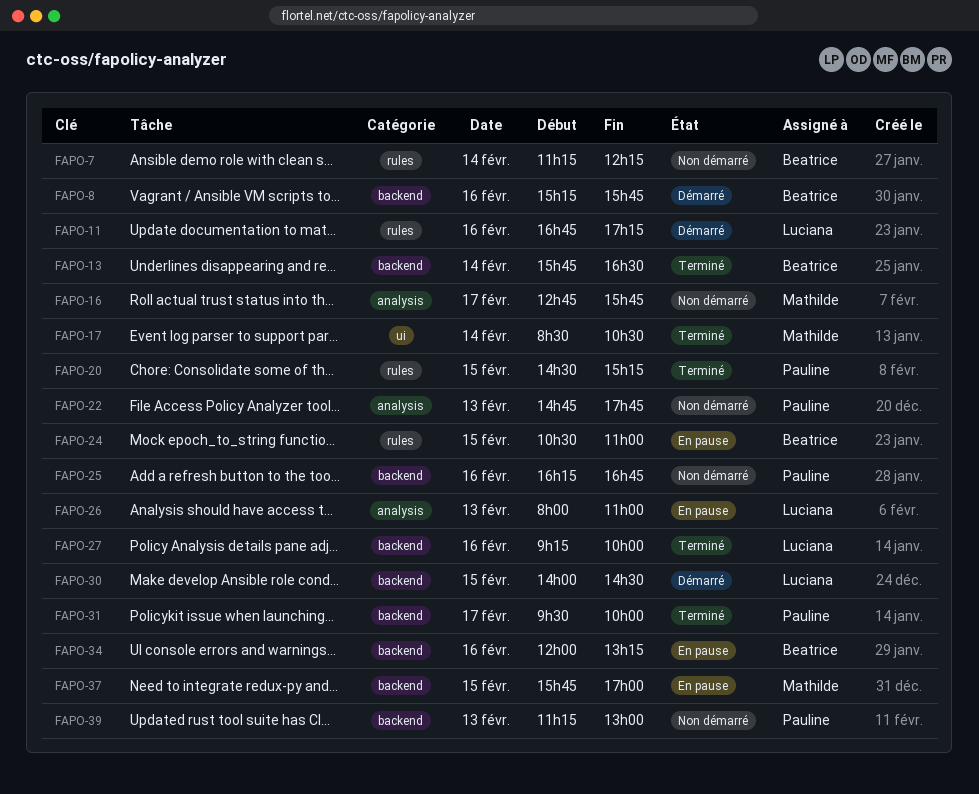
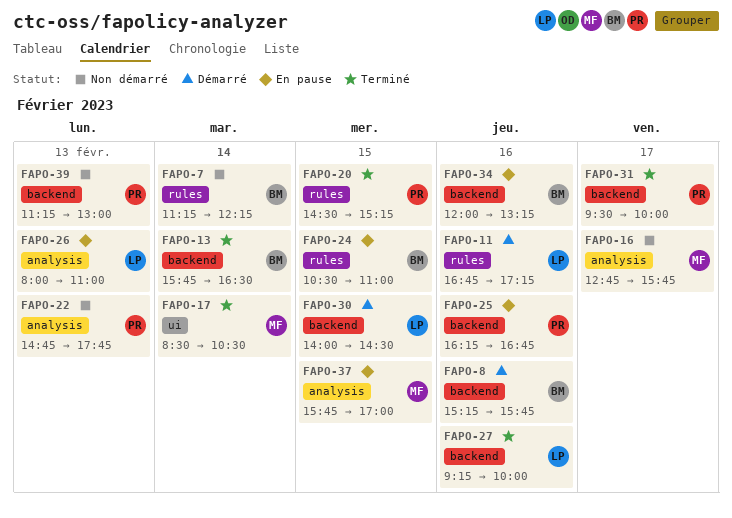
FAPO-25, status: Non démarré -> En pause
FAPO-37, label: backend -> analysis

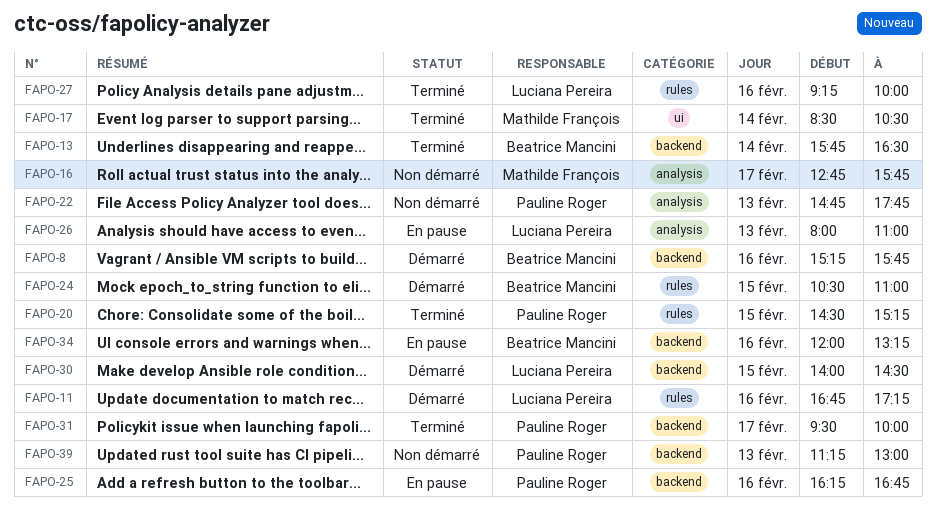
FAPO-7: present -> none
FAPO-24, status: En pause -> Démarré
FAPO-27, label: backend -> rules
FAPO-37: present -> none

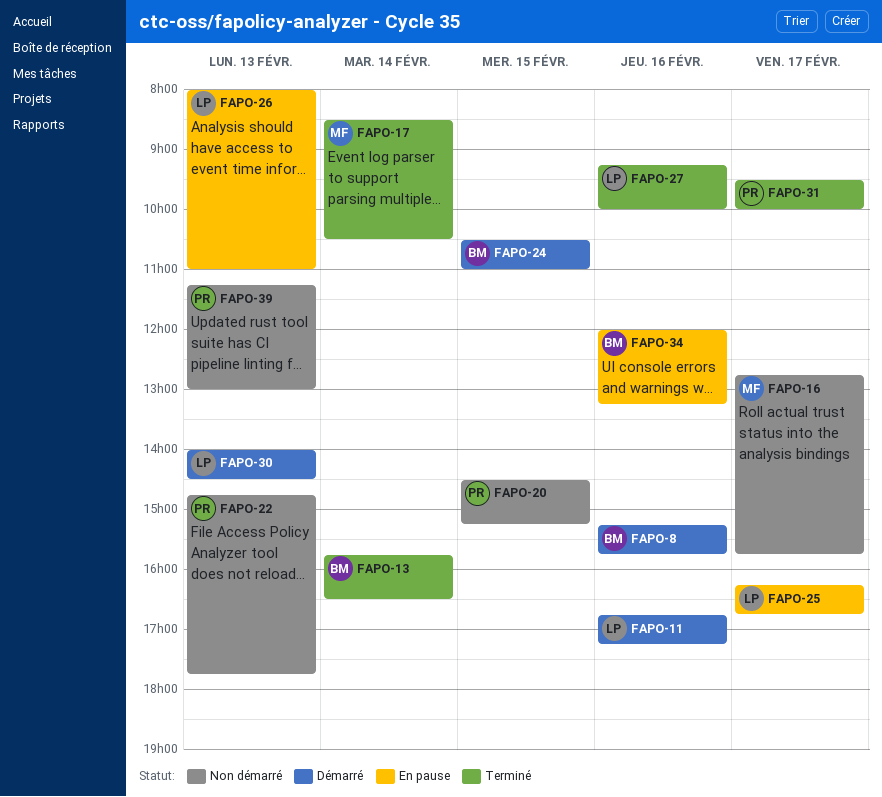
FAPO-20, status: Terminé -> Non démarré
FAPO-25, owner: Pauline Roger -> Luciana Pereira
FAPO-25, day: Feb 16 -> Feb 17
FAPO-30, day: Feb 15 -> Feb 13

